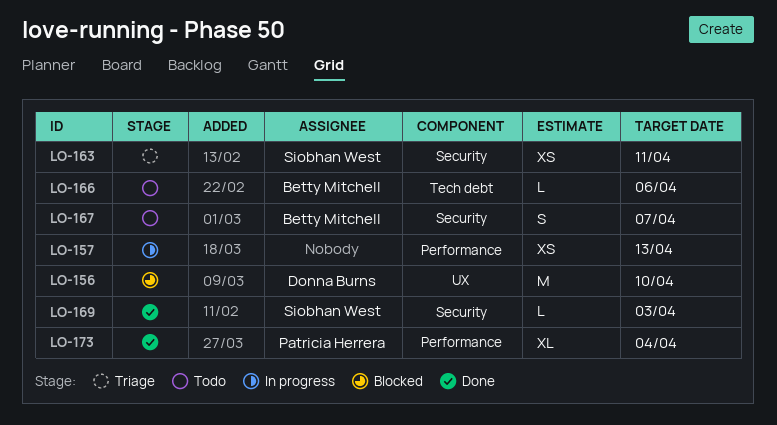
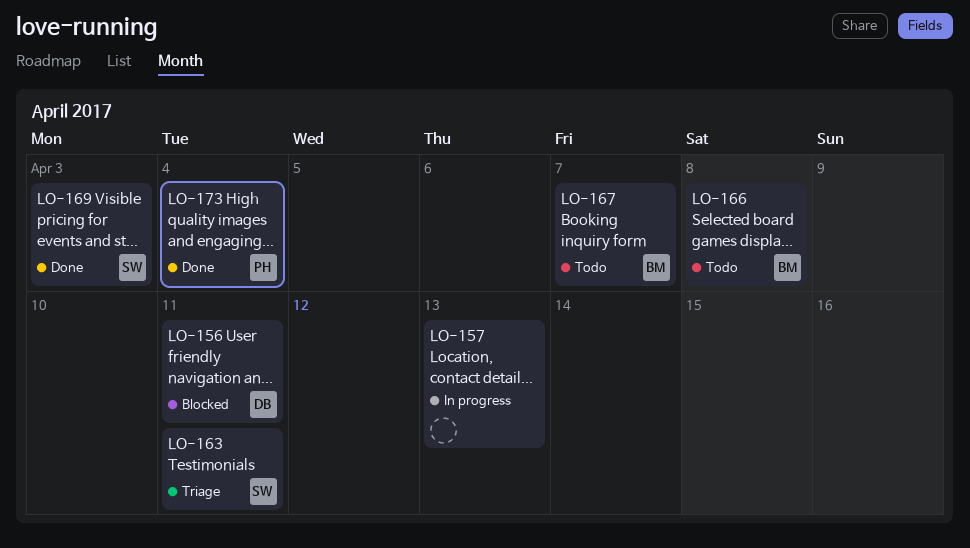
LO-156, due: Apr 10 -> Apr 11
LO-166, due: Apr 6 -> Apr 8

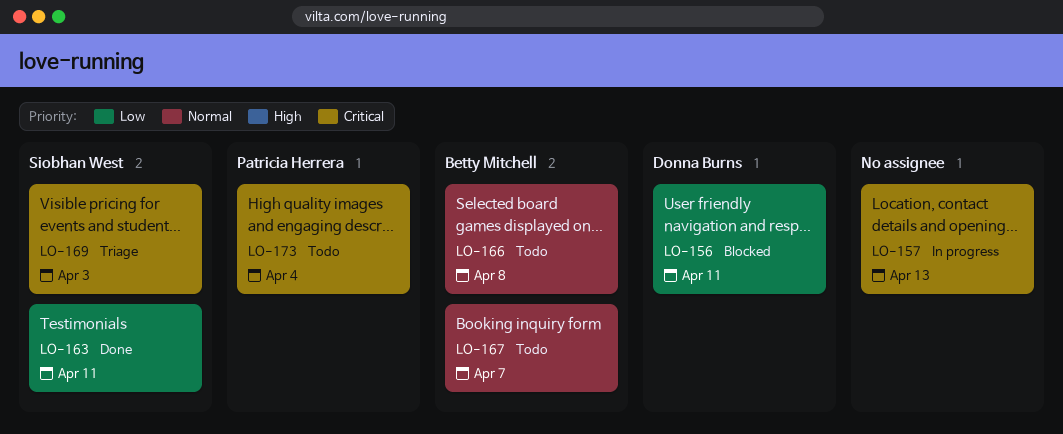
LO-163, status: Triage -> Done
LO-169, status: Done -> Triage
LO-173, status: Done -> Todo

